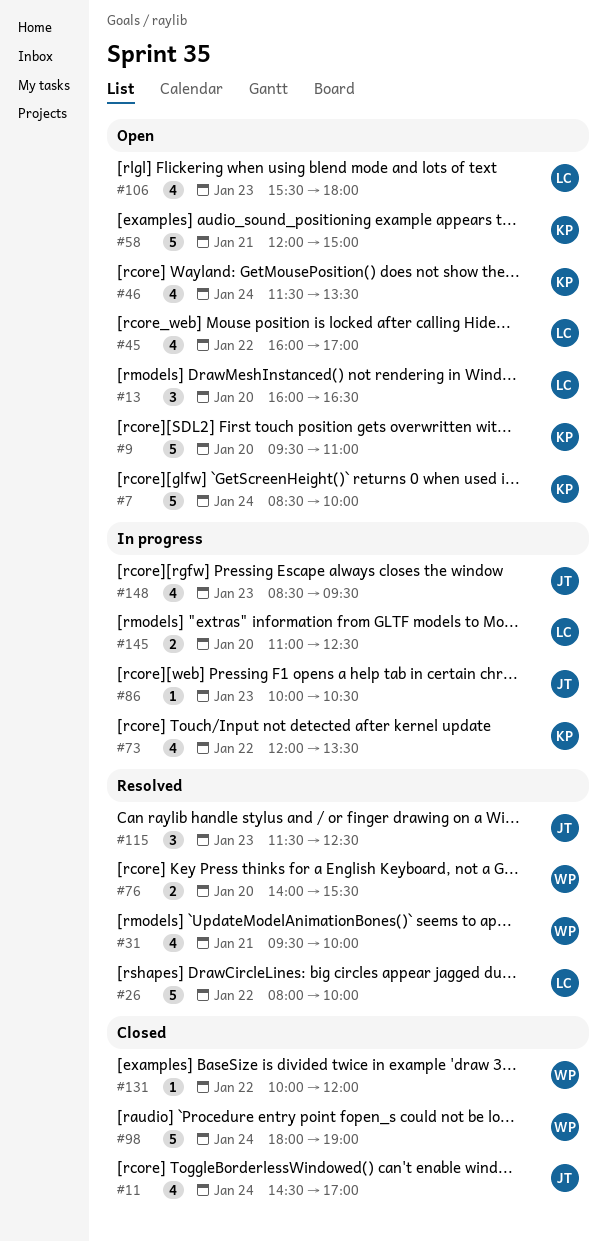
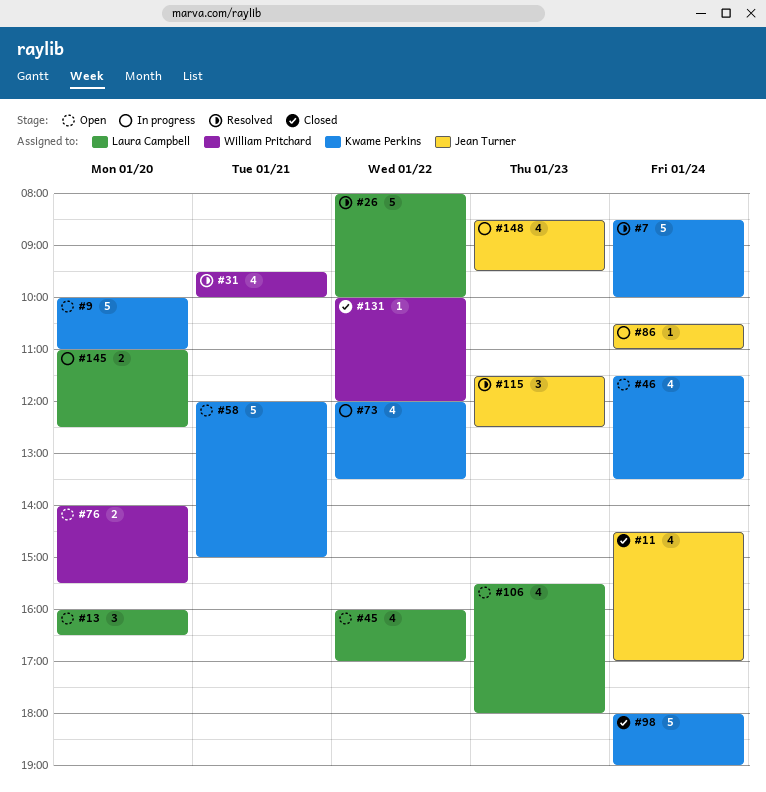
#7, status: Open -> Resolved
#9, begins: 09:30 -> 10:00
#76, status: Resolved -> Open
#86, day: Jan 23 -> Jan 24
#86, begins: 10:00 -> 10:30
#86, ends: 10:30 -> 11:00
#98, owner: William Pritchard -> Kwame Perkins

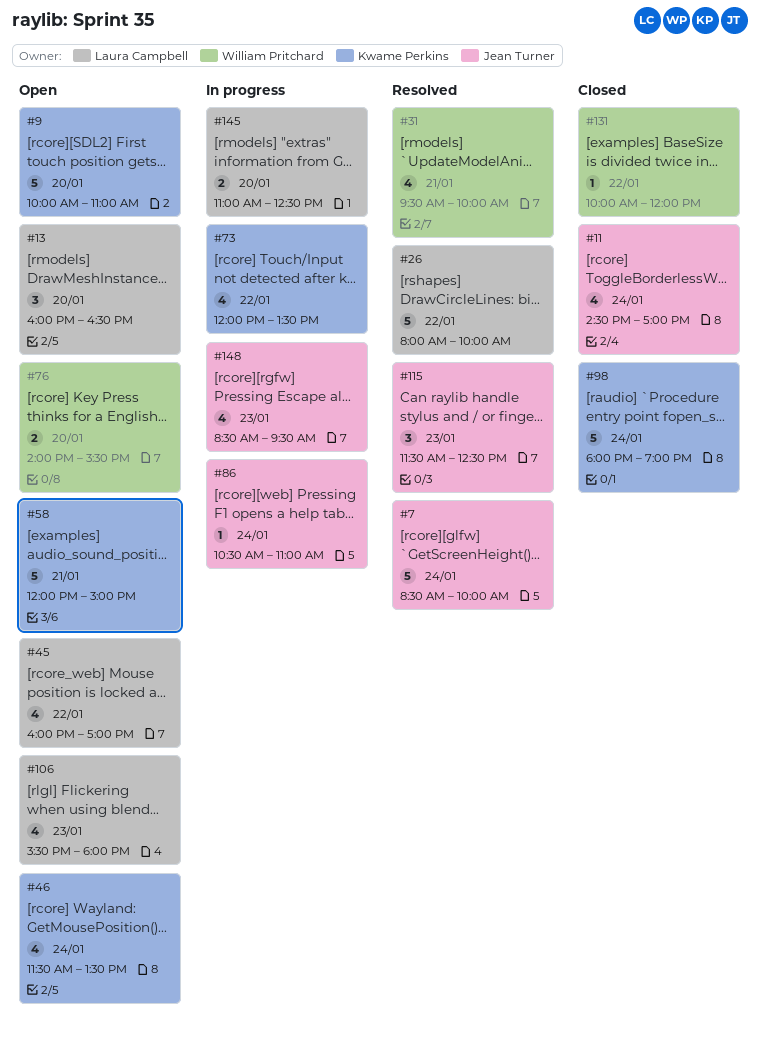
#7, owner: Kwame Perkins -> Jean Turner

